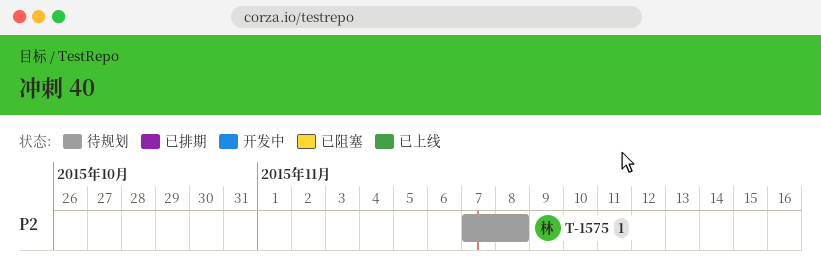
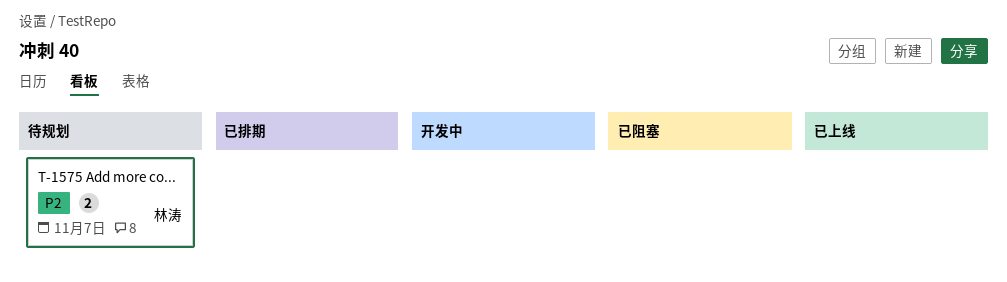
T-1575, estimate: 1 -> 2
T-1575, due: Nov 8 -> Nov 7

